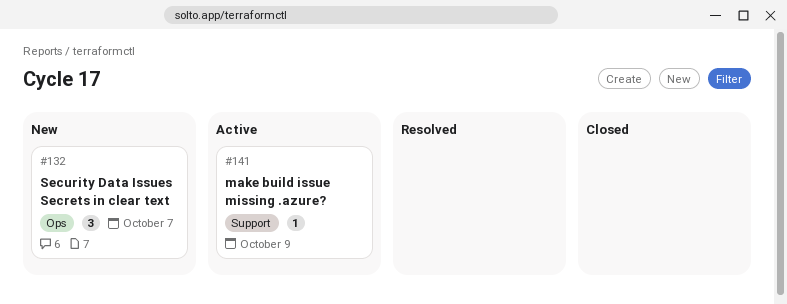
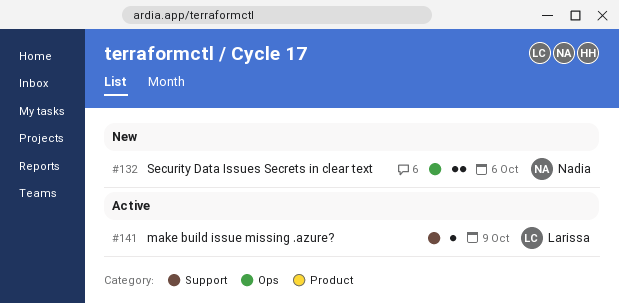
#132, estimate: 3 -> 2
#132, due: Oct 7 -> Oct 6

